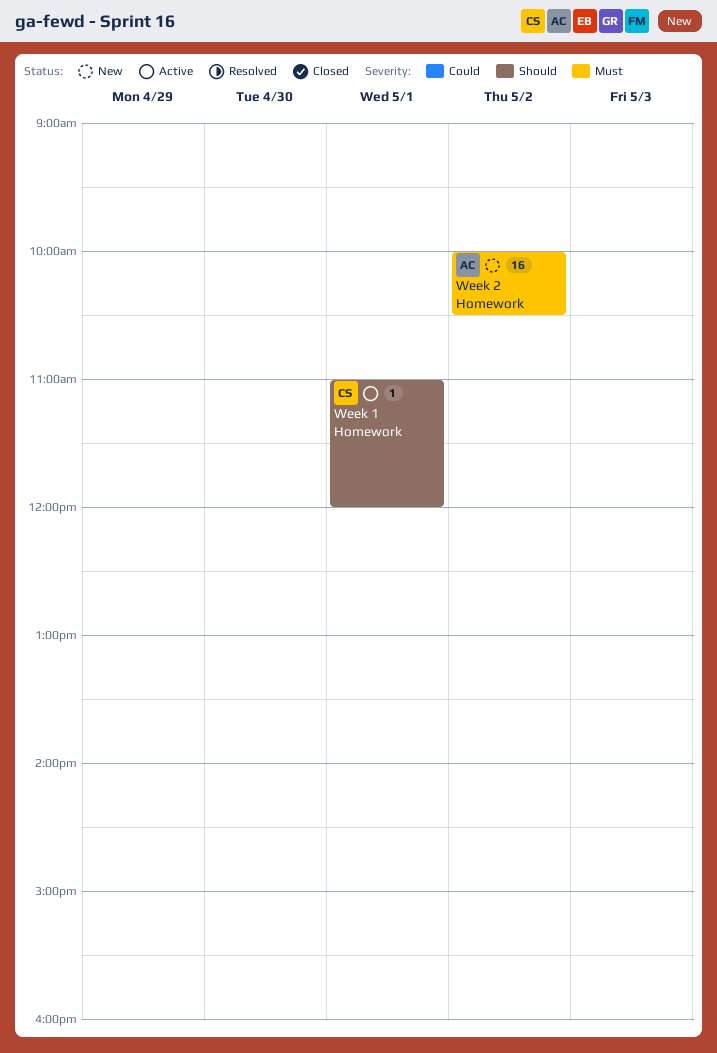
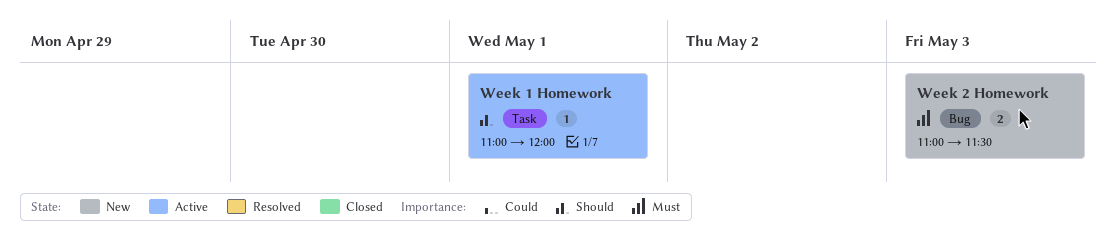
Week 2 Homework, estimate: 16 -> 2
Week 2 Homework, day: May 2 -> May 3
Week 2 Homework, begins: 10:00 -> 11:00
Week 2 Homework, ends: 10:30 -> 11:30

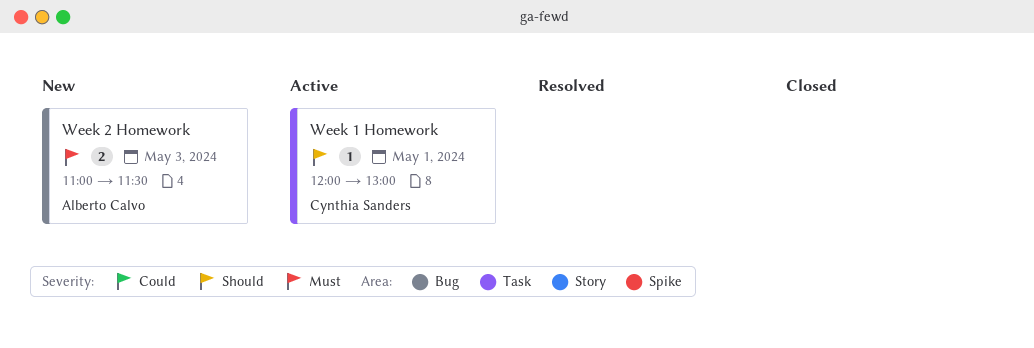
Week 1 Homework, begins: 11:00 -> 12:00
Week 1 Homework, ends: 12:00 -> 13:00

